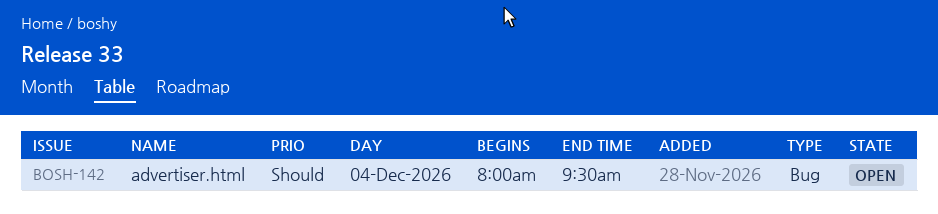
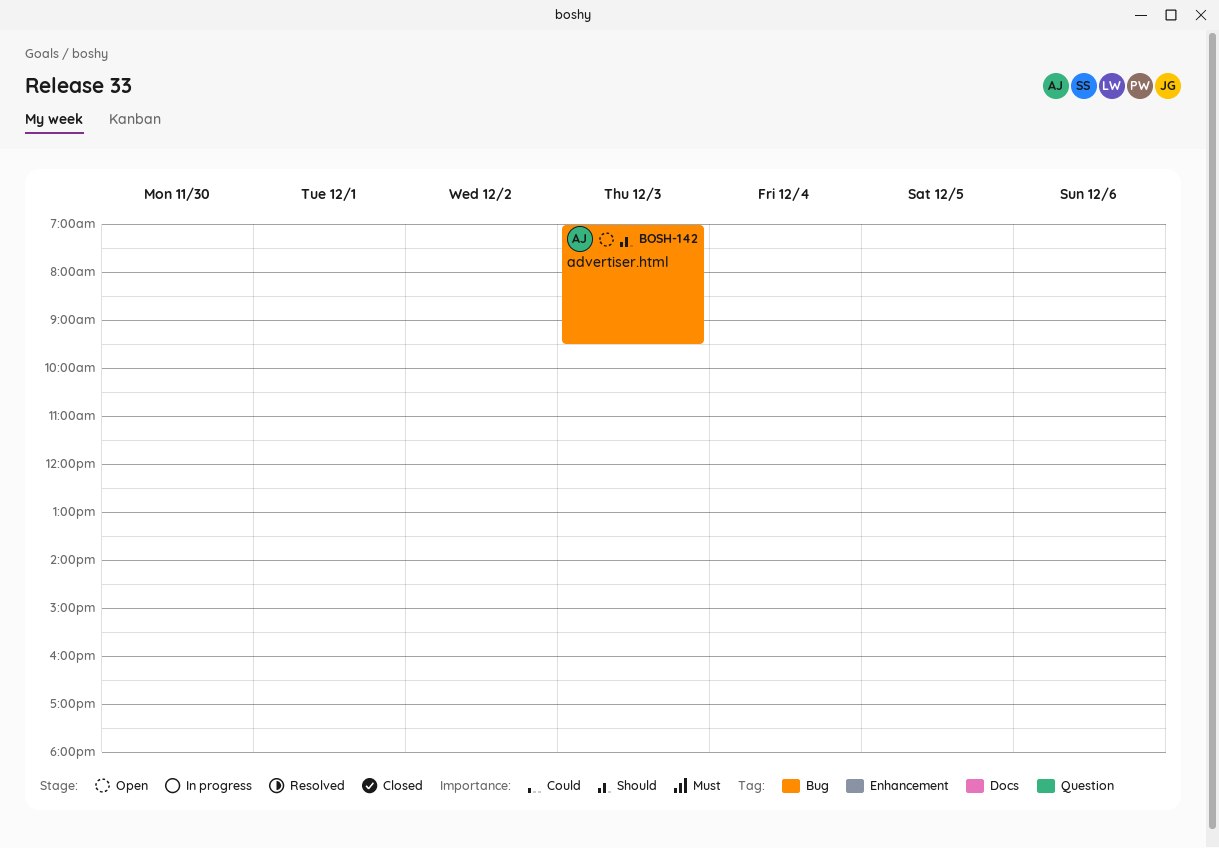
BOSH-142, day: Dec 4 -> Dec 3
BOSH-142, begins: 08:00 -> 07:00

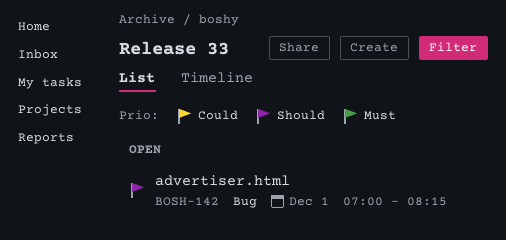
BOSH-142, day: Dec 3 -> Dec 1
BOSH-142, ends: 09:30 -> 08:15

